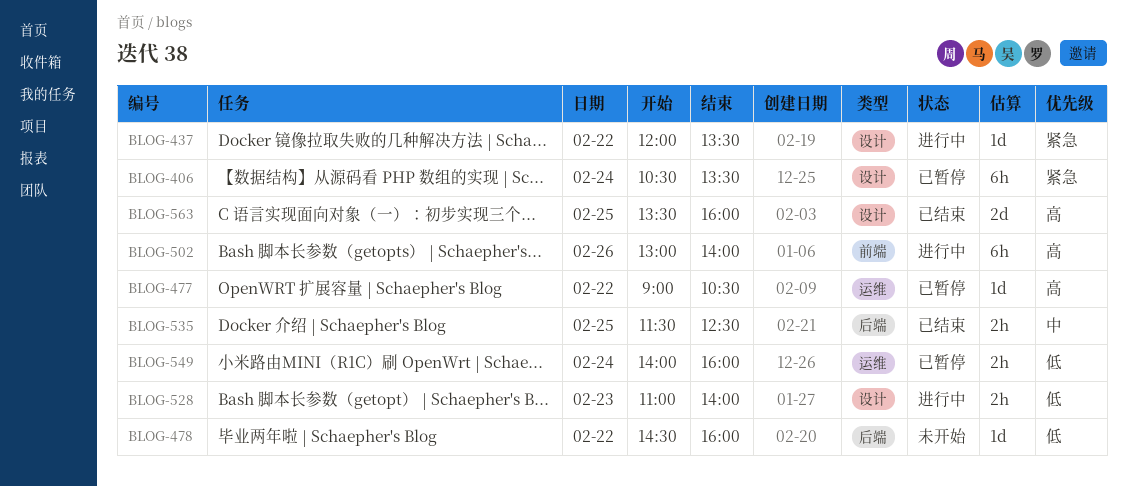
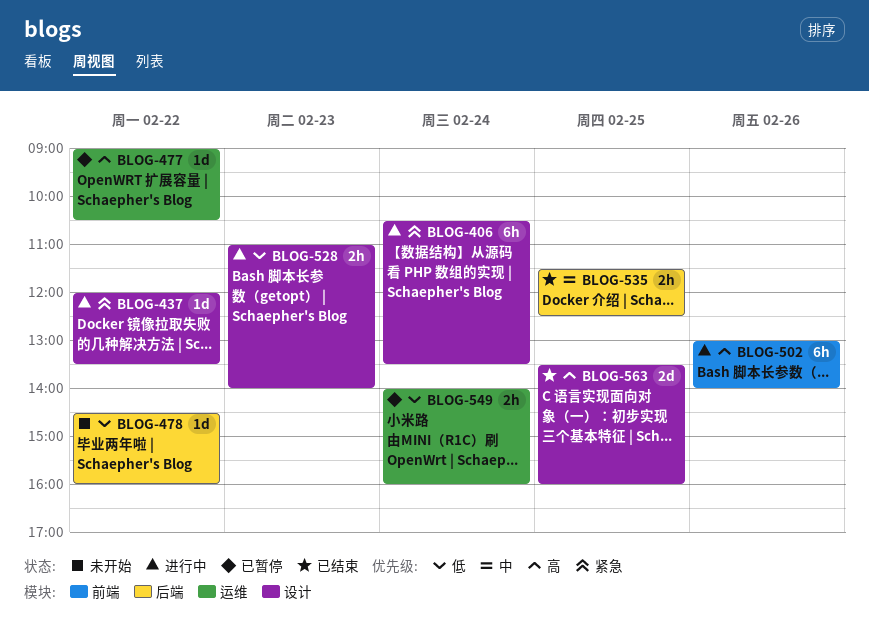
BLOG-406, status: 已暂停 -> 进行中

